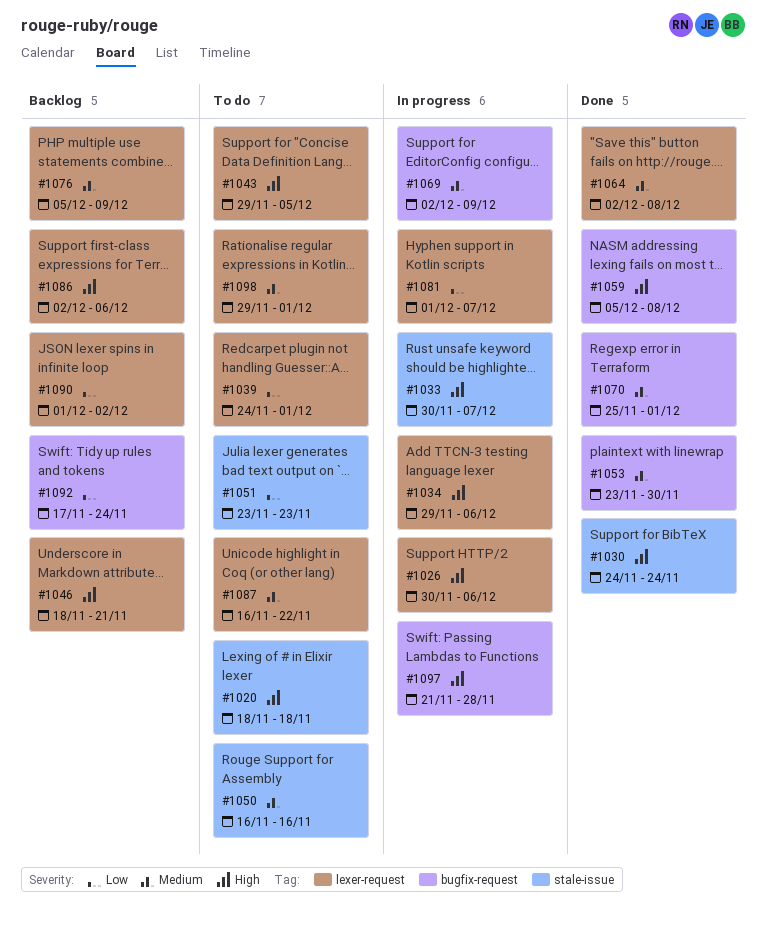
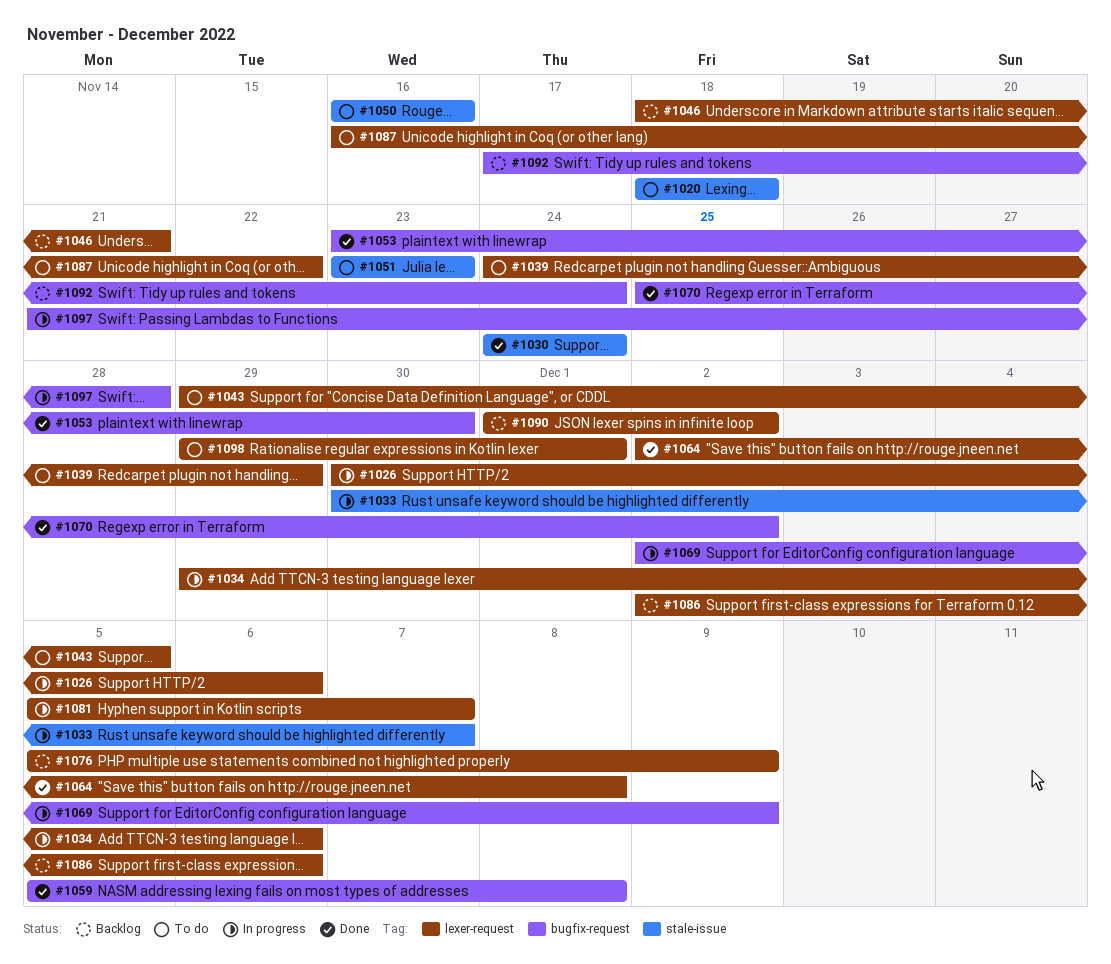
#1039, due: Dec 1 -> Nov 29
#1070, due: Dec 1 -> Dec 2
#1081, start: Dec 1 -> Dec 5

